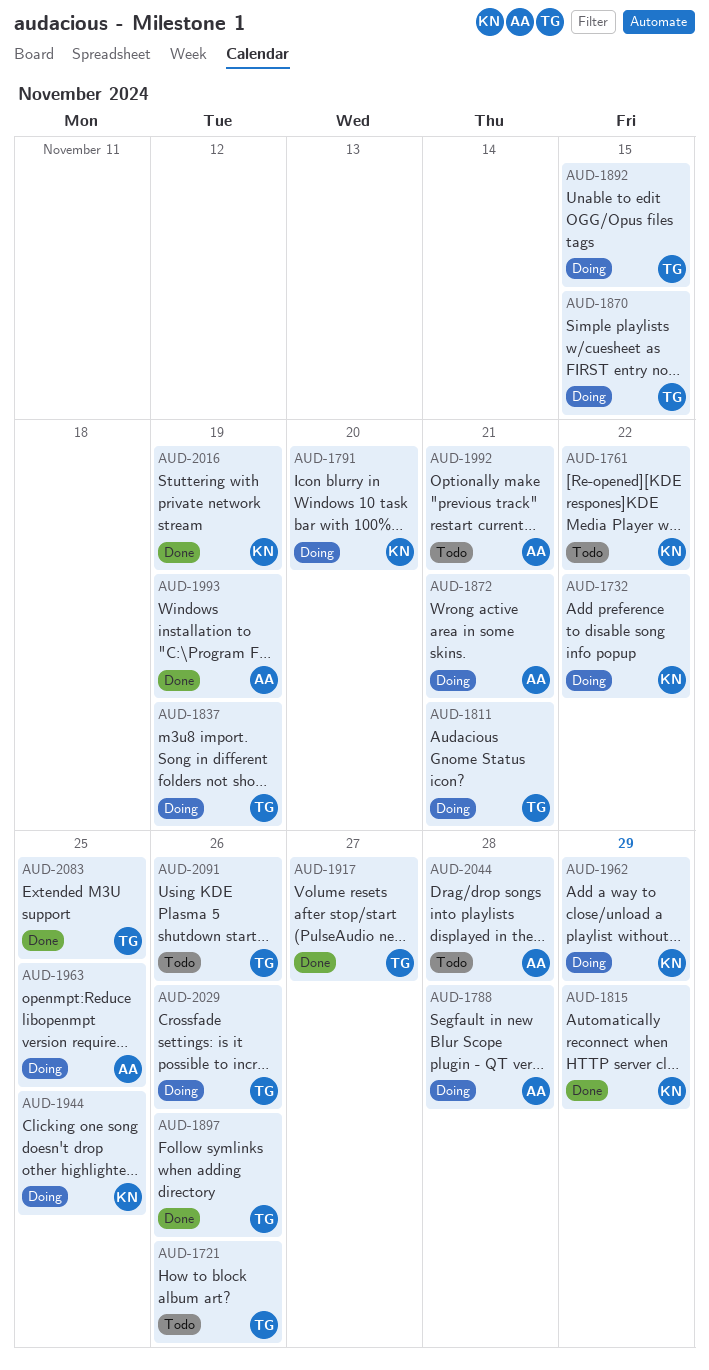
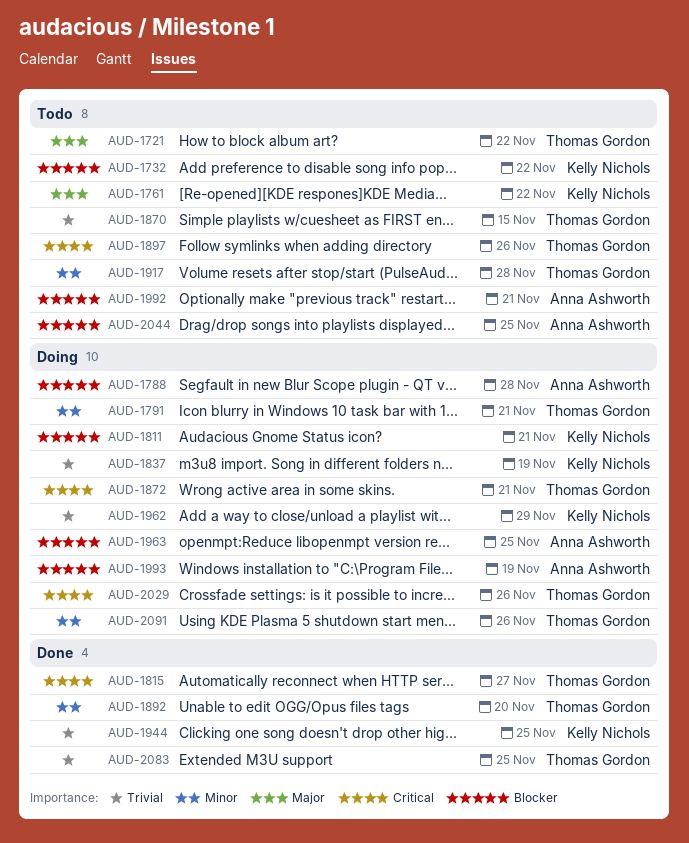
AUD-1721, due: Nov 26 -> Nov 22
AUD-1732, status: Doing -> Todo
AUD-1791, owner: Kelly Nichols -> Thomas Gordon
AUD-1791, due: Nov 20 -> Nov 21
AUD-1811, owner: Thomas Gordon -> Kelly Nichols
AUD-1815, owner: Kelly Nichols -> Thomas Gordon
AUD-1815, due: Nov 29 -> Nov 27
AUD-1837, owner: Thomas Gordon -> Kelly Nichols
AUD-1870, status: Doing -> Todo
AUD-1872, owner: Anna Ashworth -> Thomas Gordon
AUD-1892, status: Doing -> Done
AUD-1892, due: Nov 15 -> Nov 20
AUD-1897, status: Done -> Todo
AUD-1917, status: Done -> Todo
AUD-1917, due: Nov 27 -> Nov 28
AUD-1944, status: Doing -> Done
AUD-1993, status: Done -> Doing
AUD-2016: present -> none
AUD-2044, due: Nov 28 -> Nov 25
AUD-2091, status: Todo -> Doing

